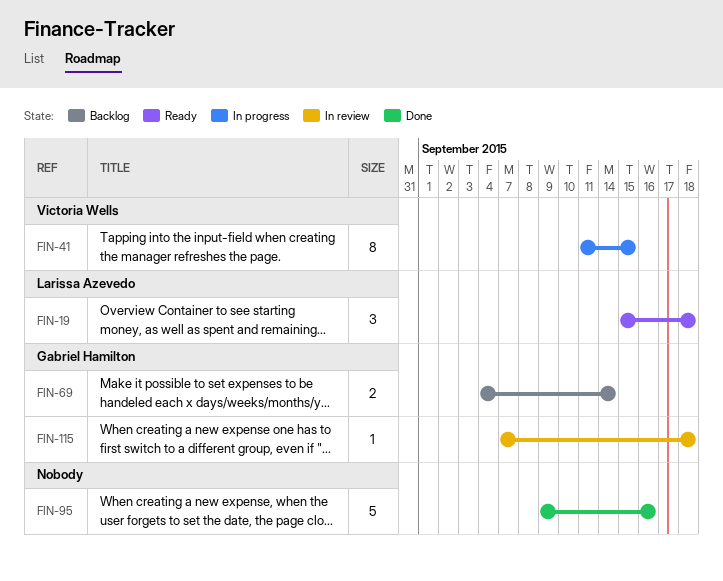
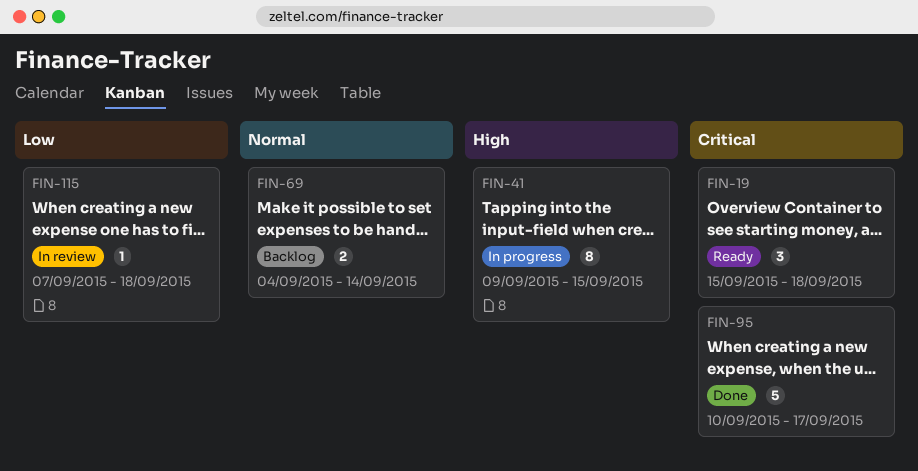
FIN-41, start: Sep 11 -> Sep 9
FIN-95, start: Sep 9 -> Sep 10
FIN-95, due: Sep 16 -> Sep 17

